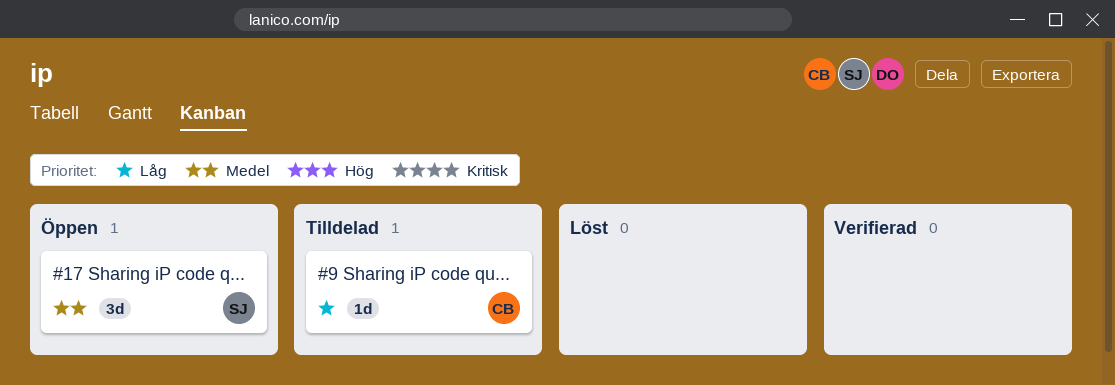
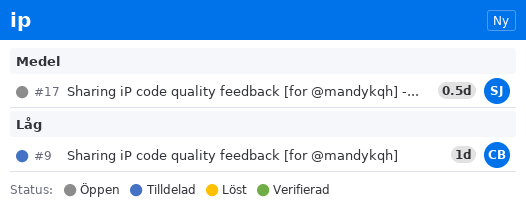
#17, estimate: 3d -> 0.5d

